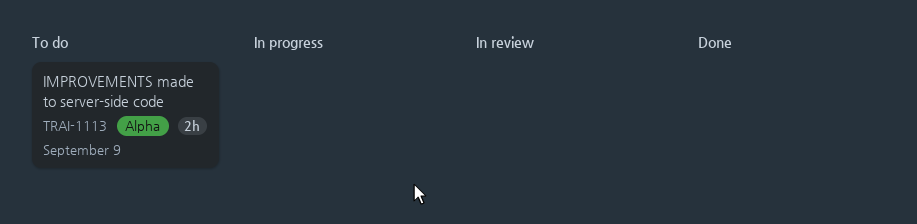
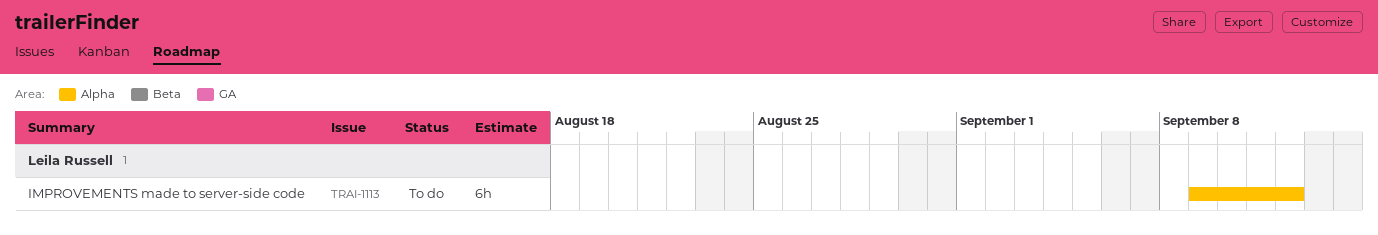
TRAI-1113, estimate: 2h -> 6h
TRAI-1113, due: Sep 9 -> Sep 12

